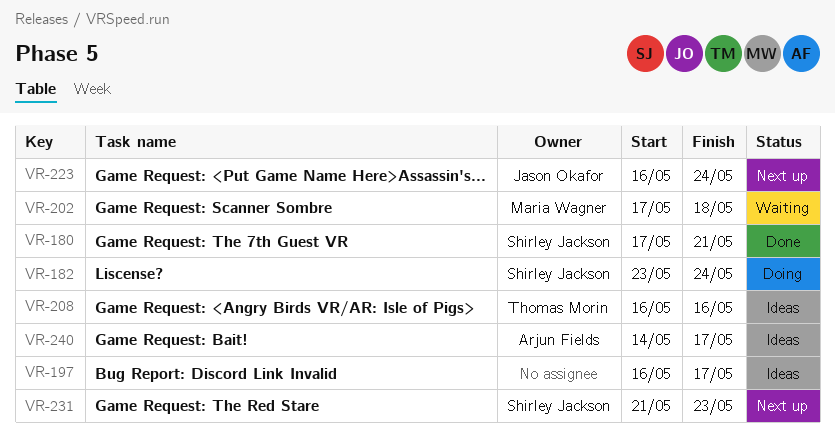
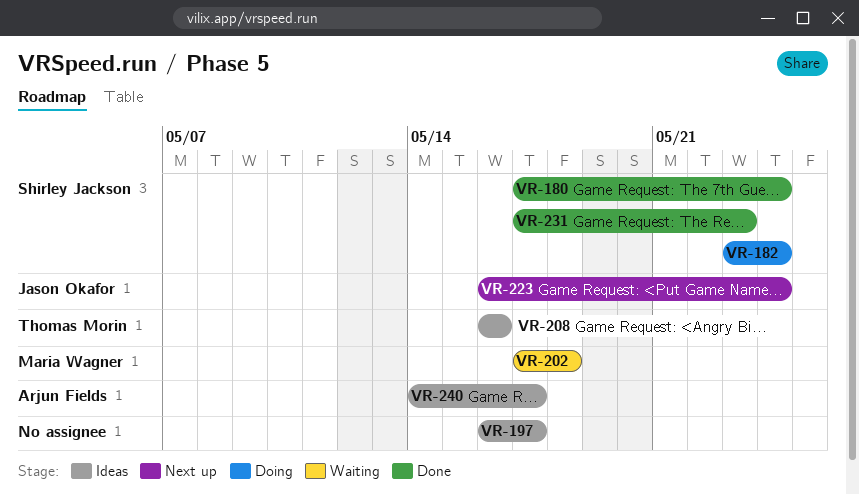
VR-180, due: May 21 -> May 24
VR-231, status: Next up -> Done
VR-231, start: May 21 -> May 17

